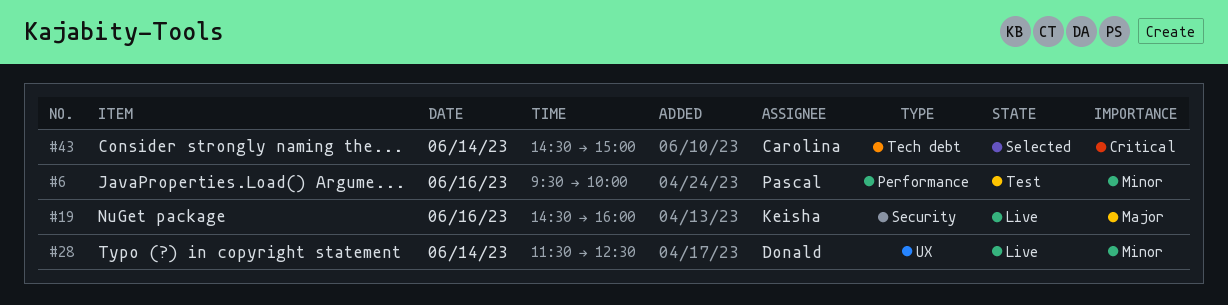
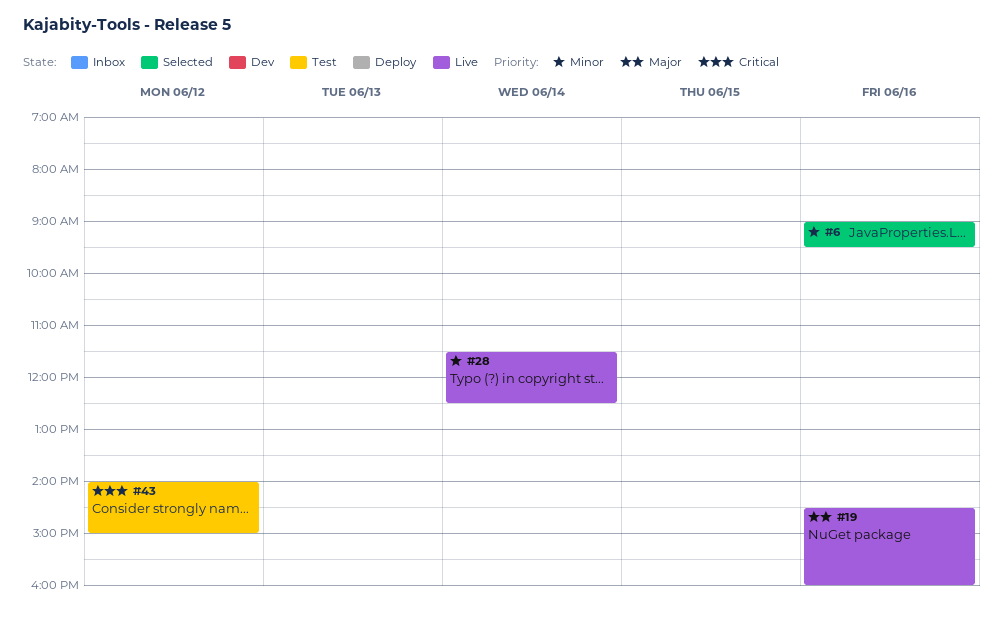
#6, status: Test -> Selected
#6, begins: 09:30 -> 09:00
#6, ends: 10:00 -> 09:30
#43, status: Selected -> Test
#43, day: Jun 14 -> Jun 12
#43, begins: 14:30 -> 14:00

